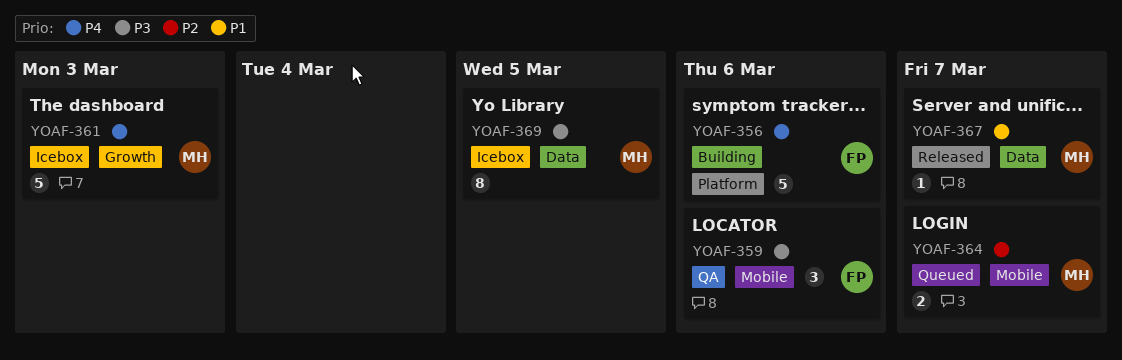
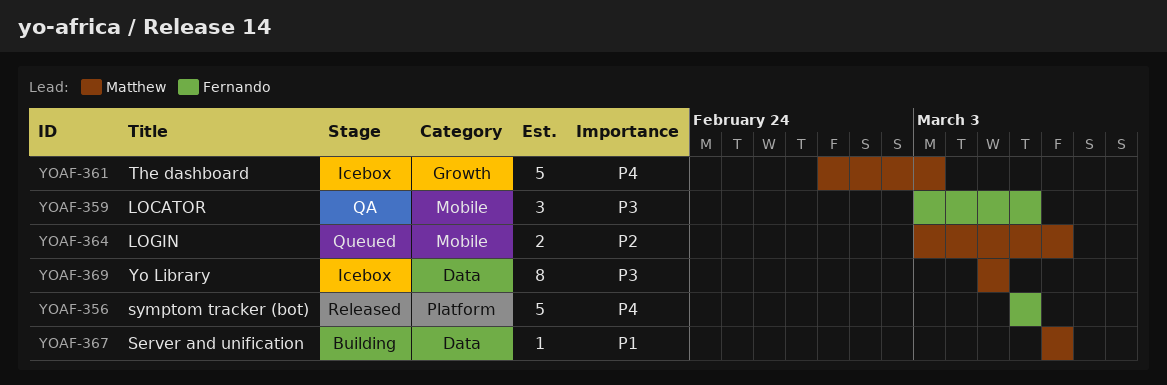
YOAF-356, status: Building -> Released
YOAF-367, status: Released -> Building

